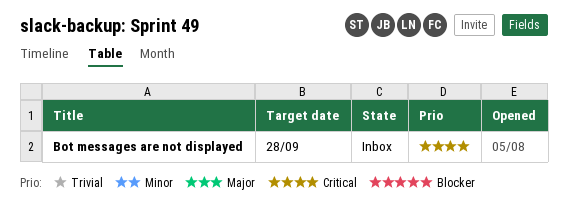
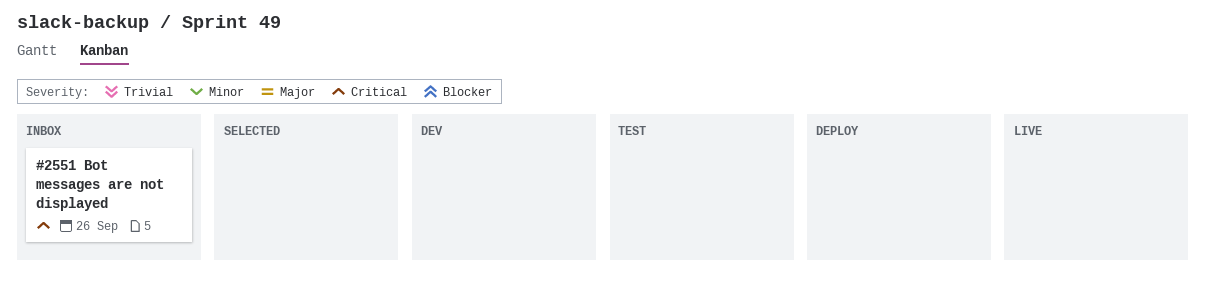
Bot messages are not displayed, due: Sep 28 -> Sep 26

